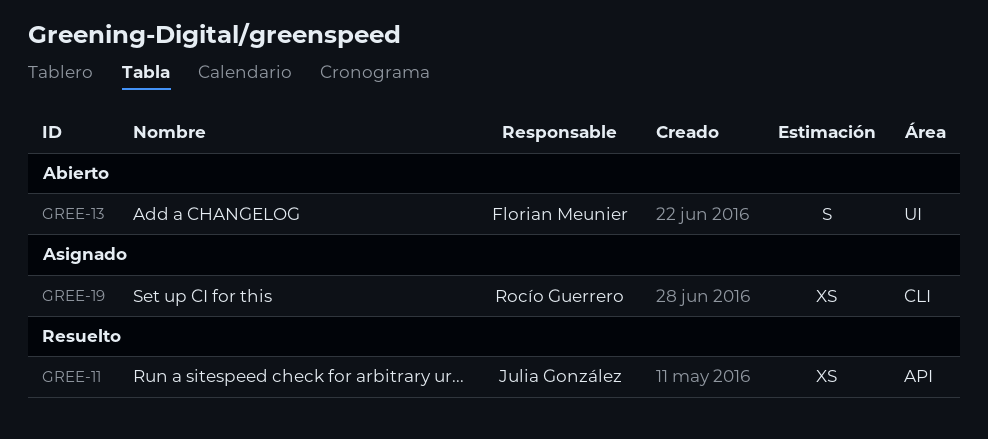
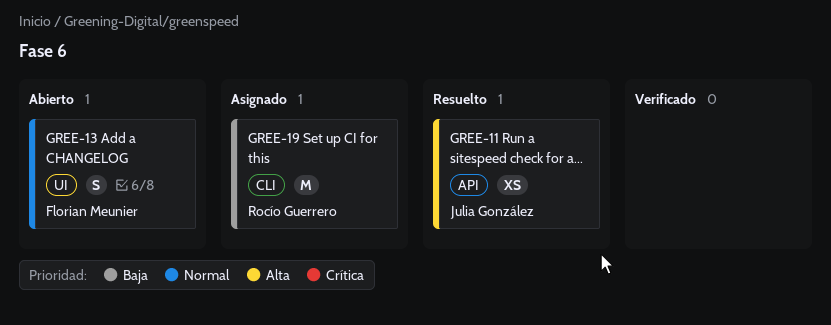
GREE-19, estimate: XS -> M

